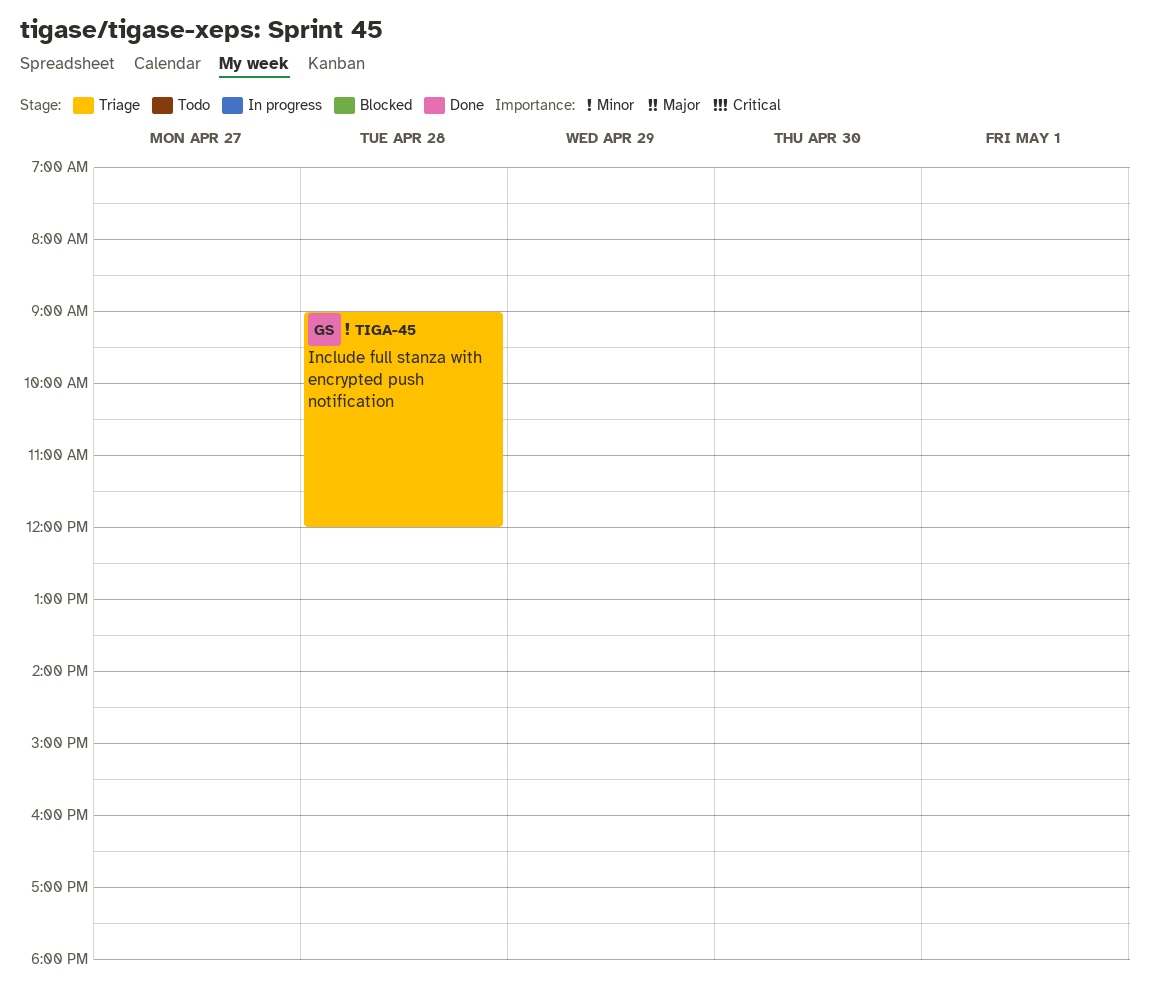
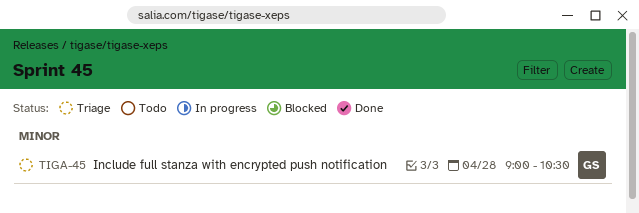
TIGA-45, ends: 12:00 -> 10:30

